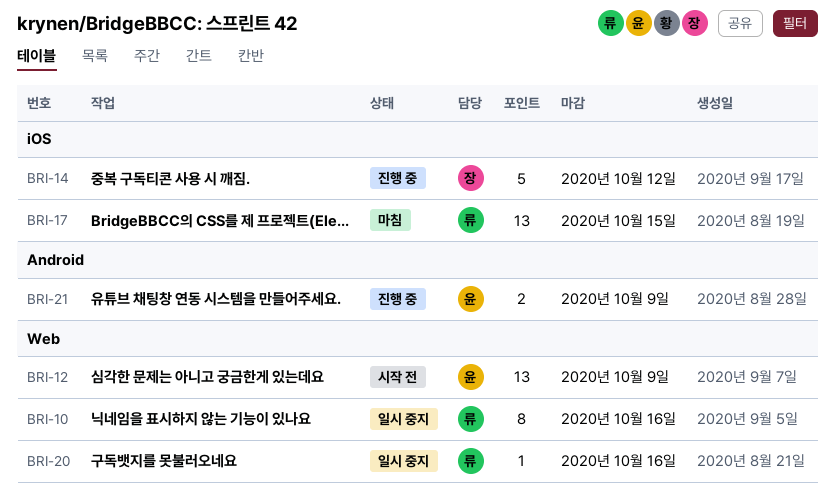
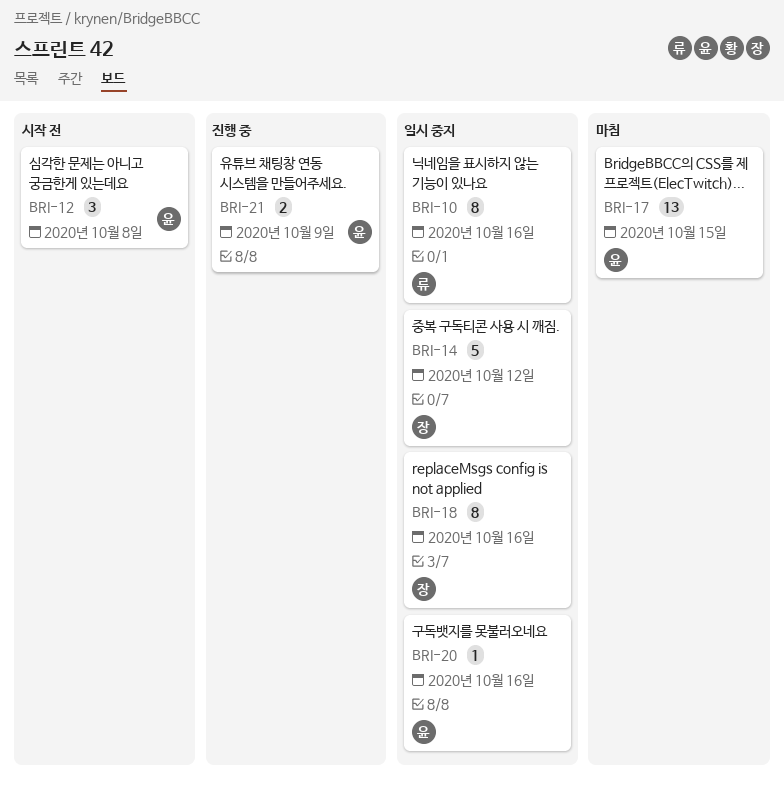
BRI-12, estimate: 13 -> 3
BRI-12, due: Oct 9 -> Oct 8
BRI-14, status: 진행 중 -> 일시 중지
BRI-17, owner: 류 -> 윤
BRI-18: none -> present
BRI-20, owner: 류 -> 윤

